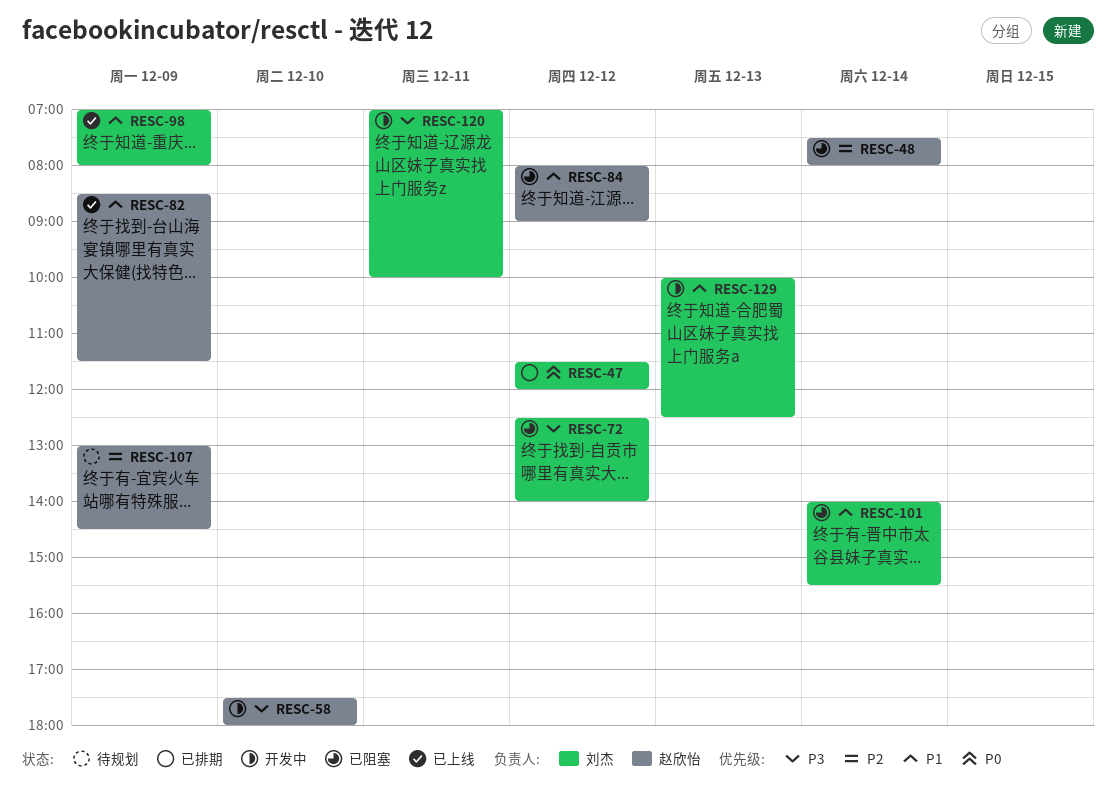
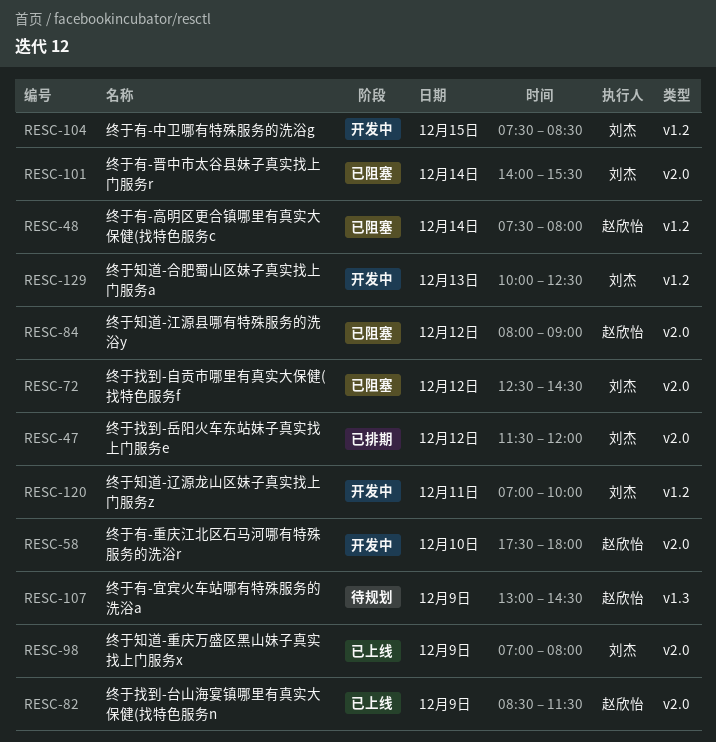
RESC-72, ends: 14:00 -> 14:30
RESC-104: none -> present

